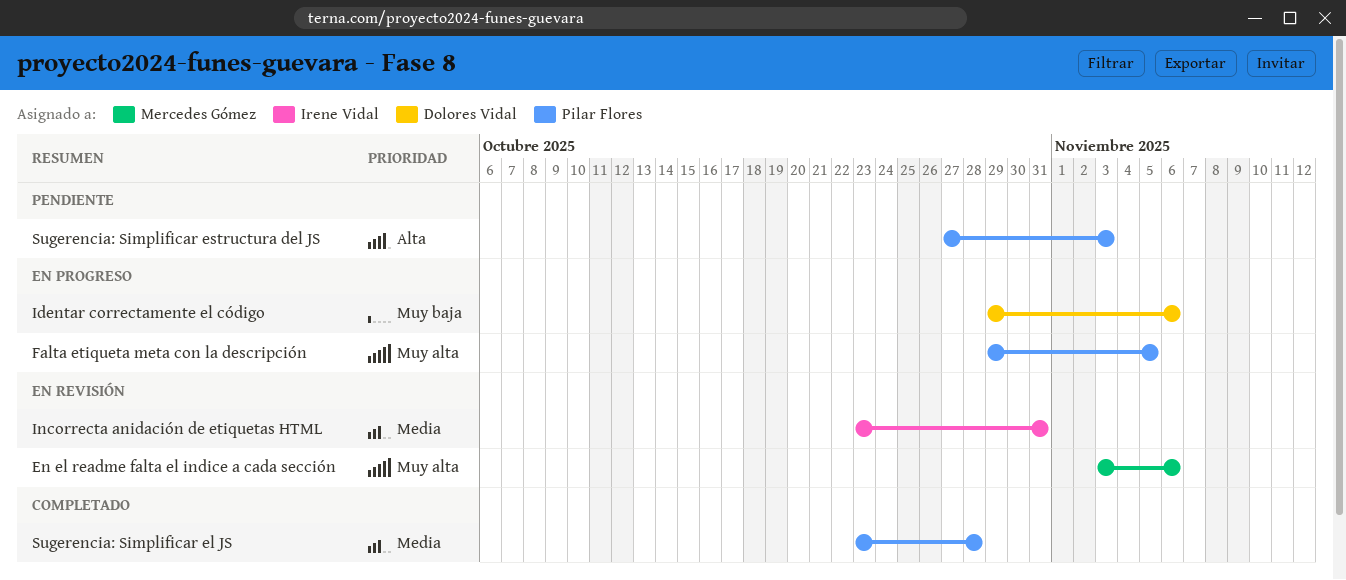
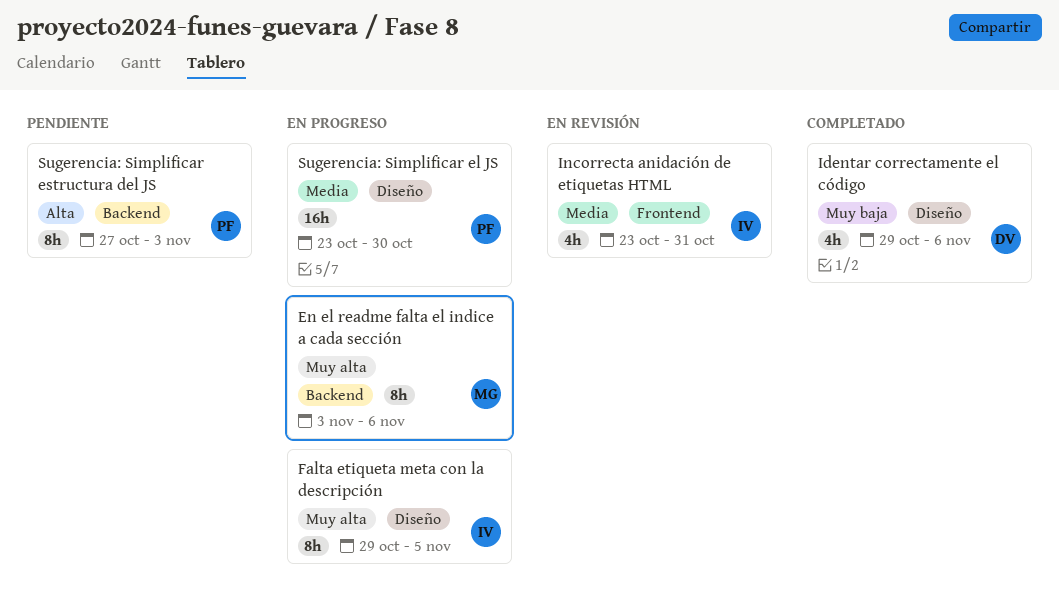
En el readme falta el indice a cada sección, status: En revisión -> En progreso
Falta etiqueta meta con la descripción, owner: Pilar Flores -> Irene Vidal
Identar correctamente el código, status: En progreso -> Completado
Sugerencia: Simplificar el JS, status: Completado -> En progreso
Sugerencia: Simplificar el JS, due: Oct 28 -> Oct 30

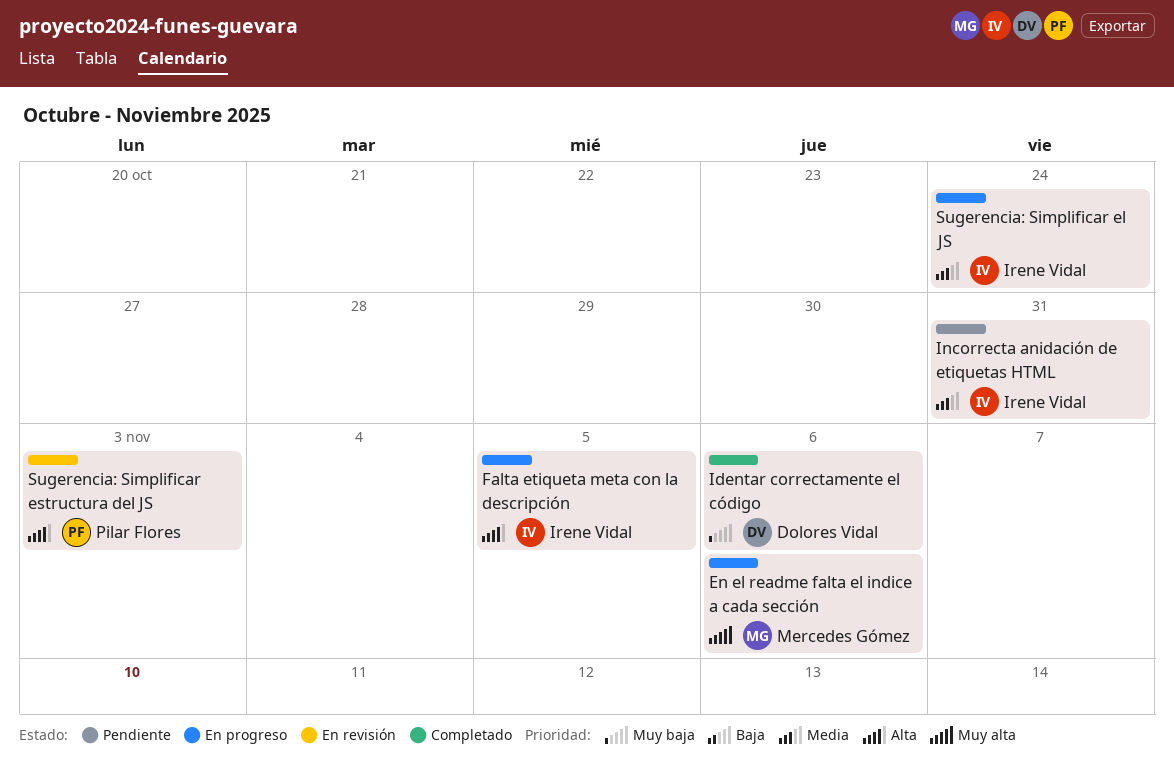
Falta etiqueta meta con la descripción, priority: Muy alta -> Alta
Incorrecta anidación de etiquetas HTML, status: En revisión -> Pendiente
Sugerencia: Simplificar el JS, owner: Pilar Flores -> Irene Vidal
Sugerencia: Simplificar el JS, due: Oct 30 -> Oct 24
Sugerencia: Simplificar estructura del JS, status: Pendiente -> En revisión

